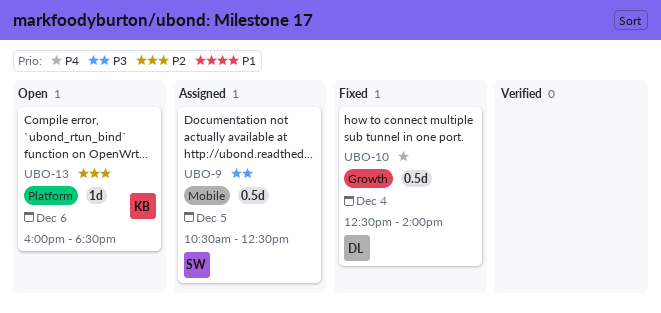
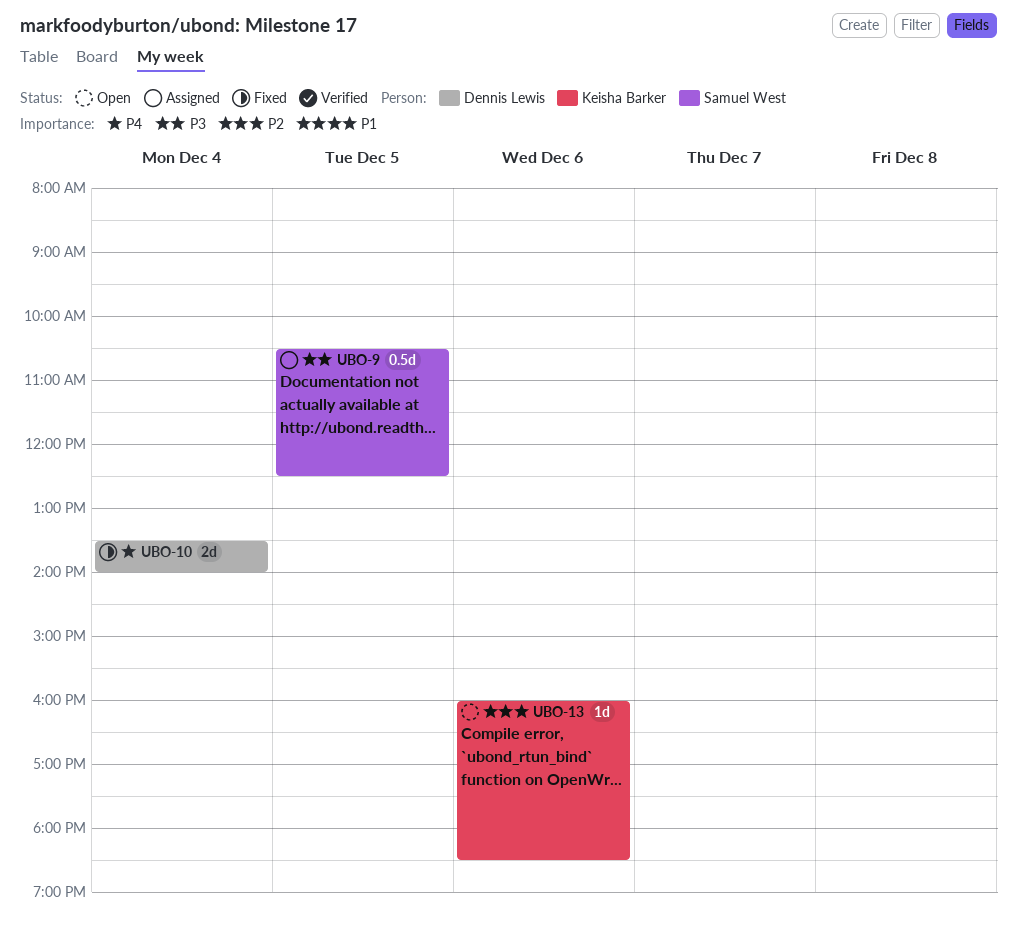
UBO-10, estimate: 0.5d -> 2d
UBO-10, begins: 12:30 -> 13:30

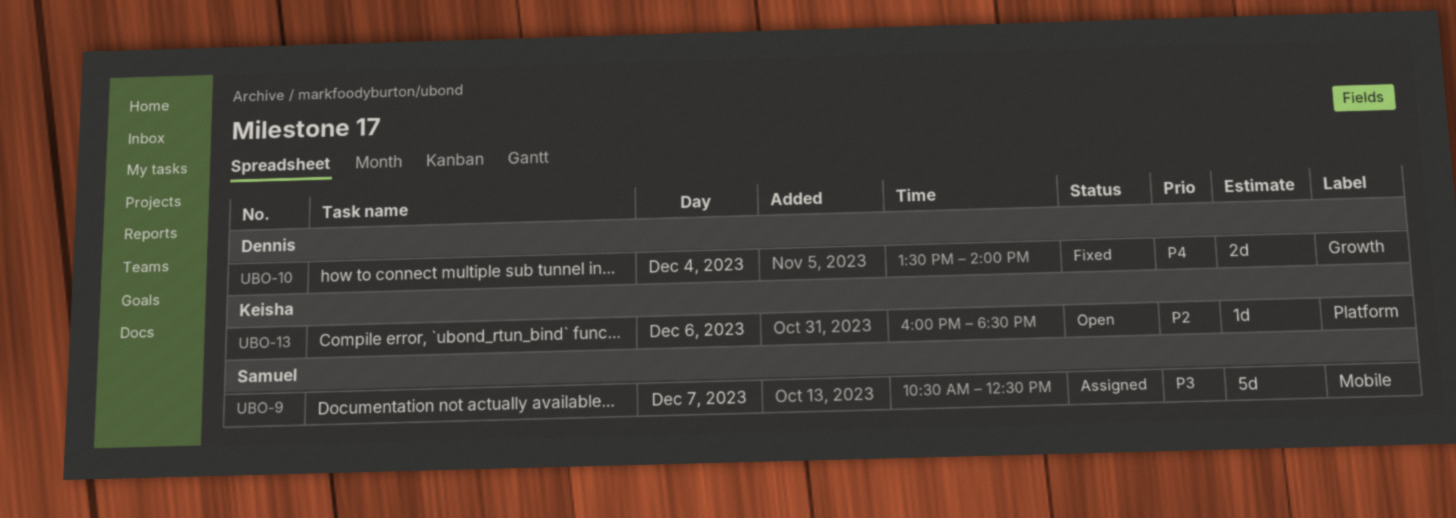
UBO-9, estimate: 0.5d -> 5d
UBO-9, day: Dec 5 -> Dec 7

